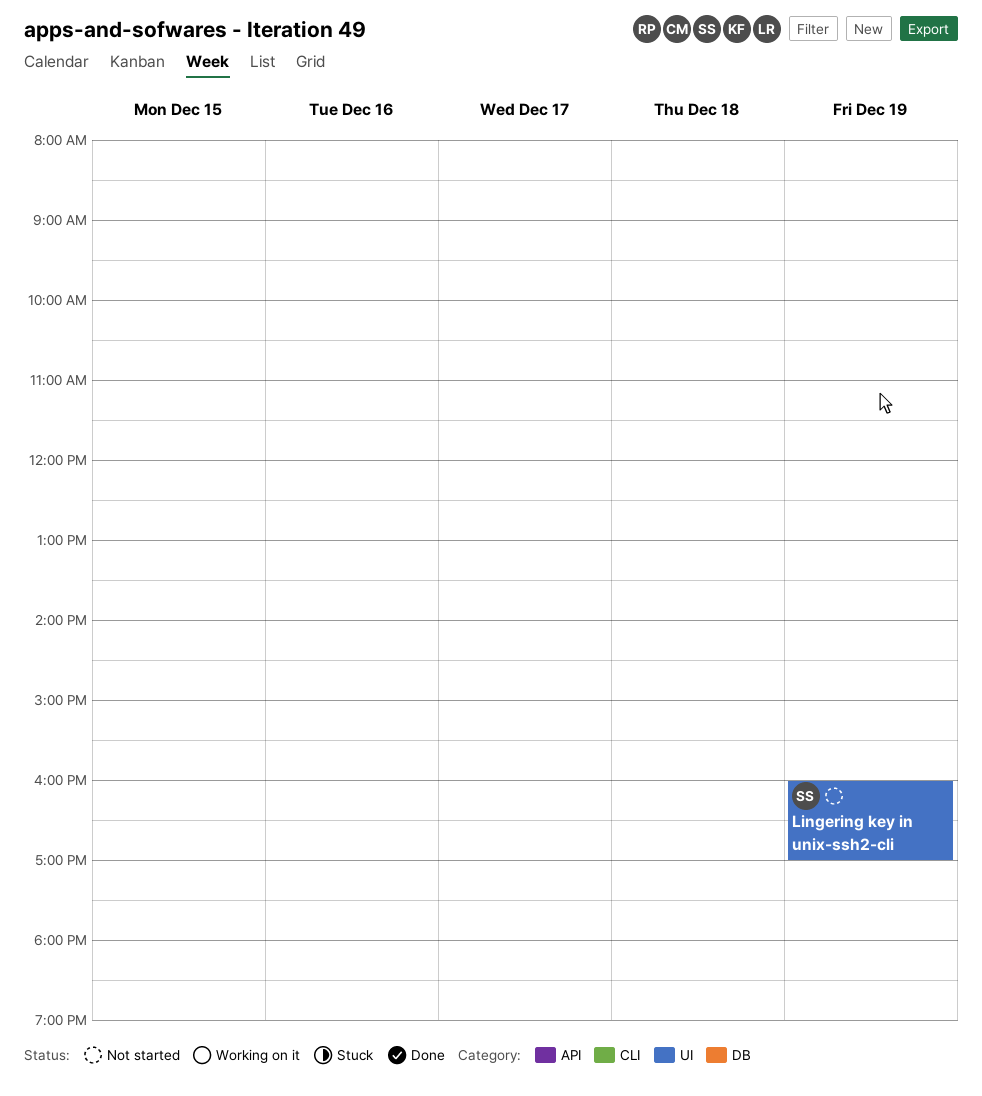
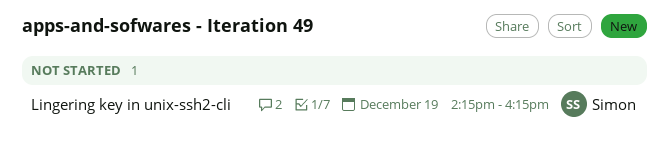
Lingering key in unix-ssh2-cli, begins: 16:00 -> 14:15
Lingering key in unix-ssh2-cli, ends: 17:00 -> 16:15

